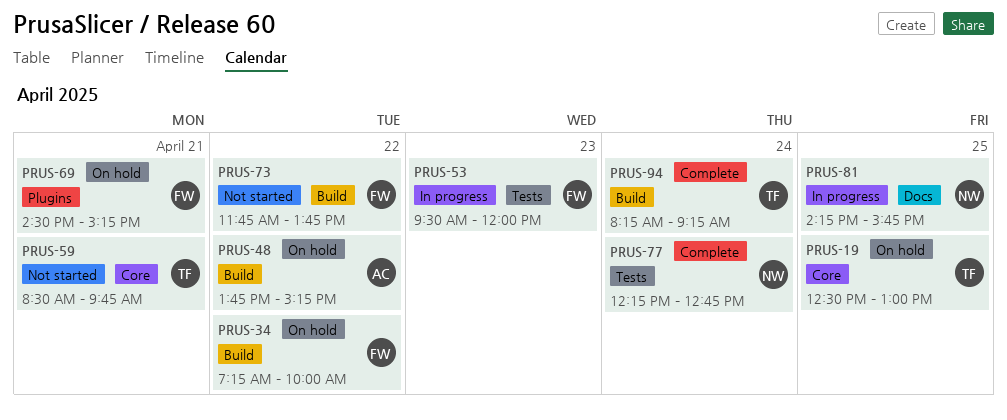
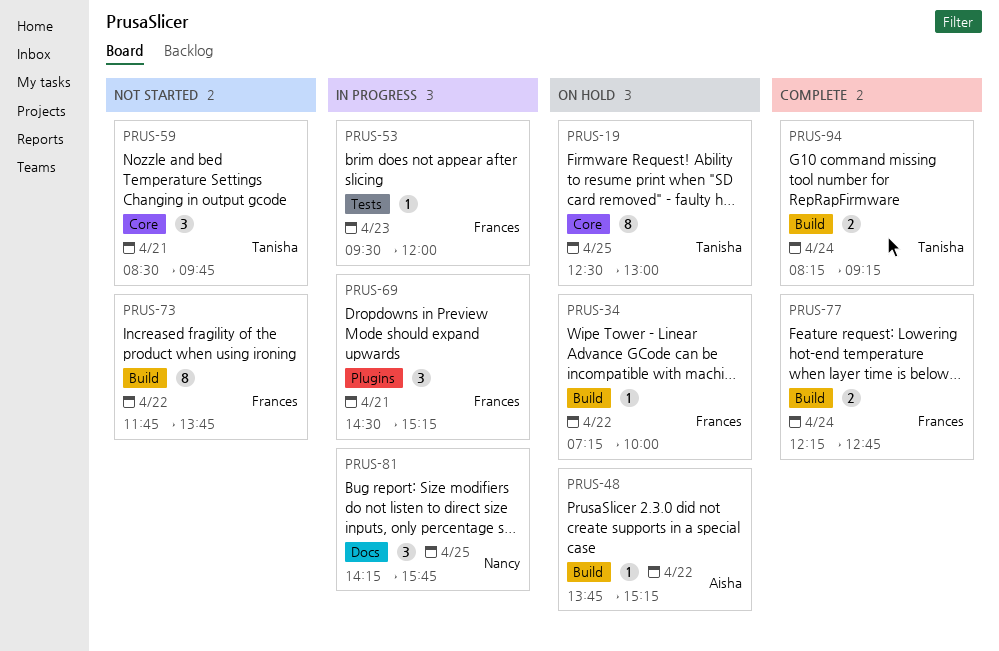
PRUS-69, status: On hold -> In progress
PRUS-77, owner: Nancy -> Frances
PRUS-77, label: Tests -> Build

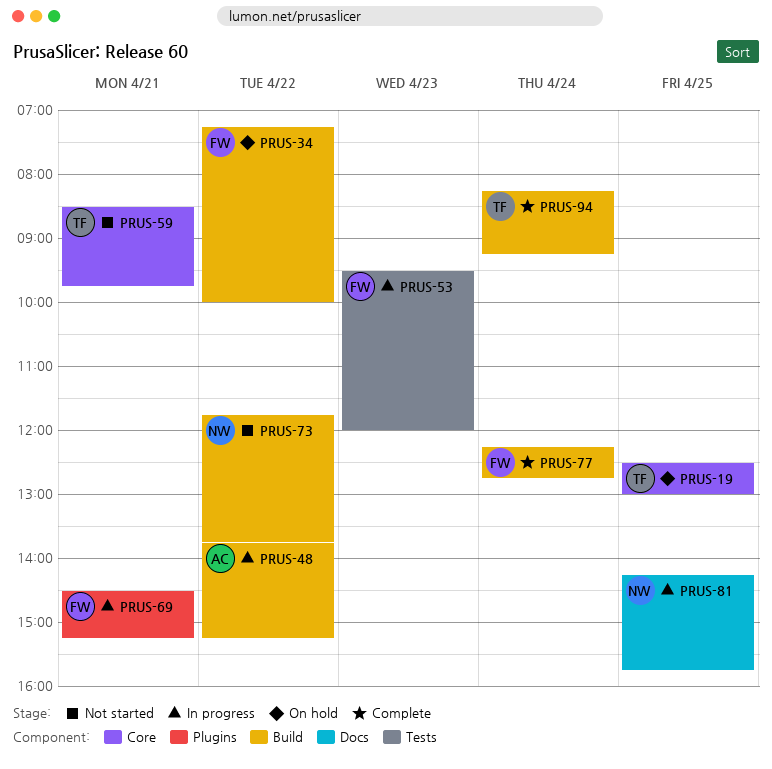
PRUS-48, status: On hold -> In progress
PRUS-73, owner: Frances -> Nancy

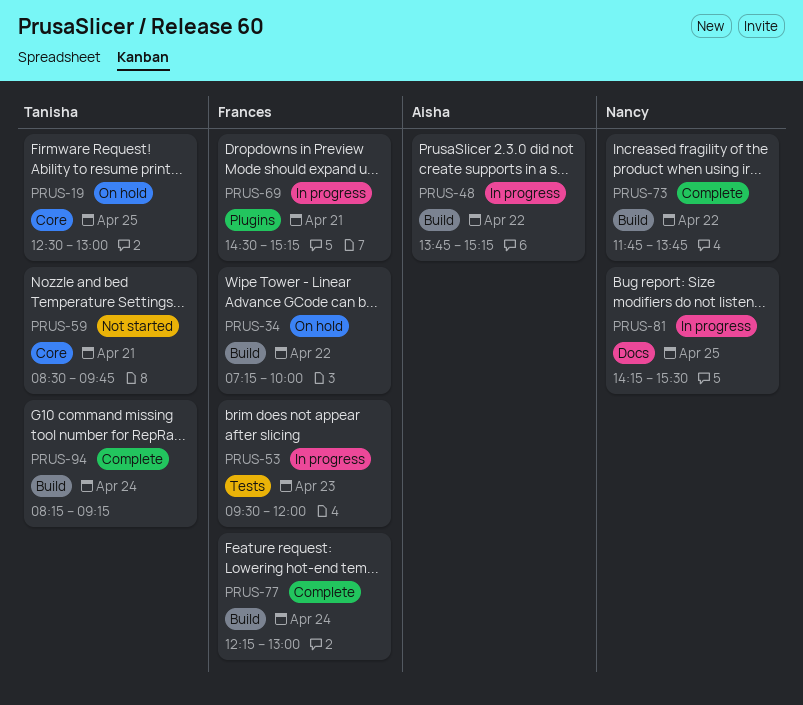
PRUS-73, status: Not started -> Complete
PRUS-77, ends: 12:45 -> 13:00
PRUS-81, ends: 15:45 -> 15:30

